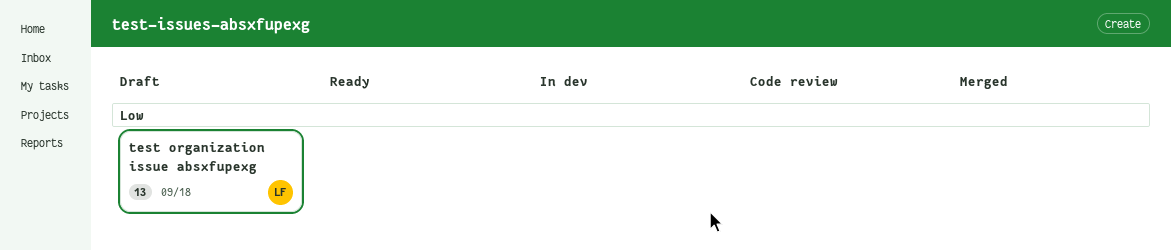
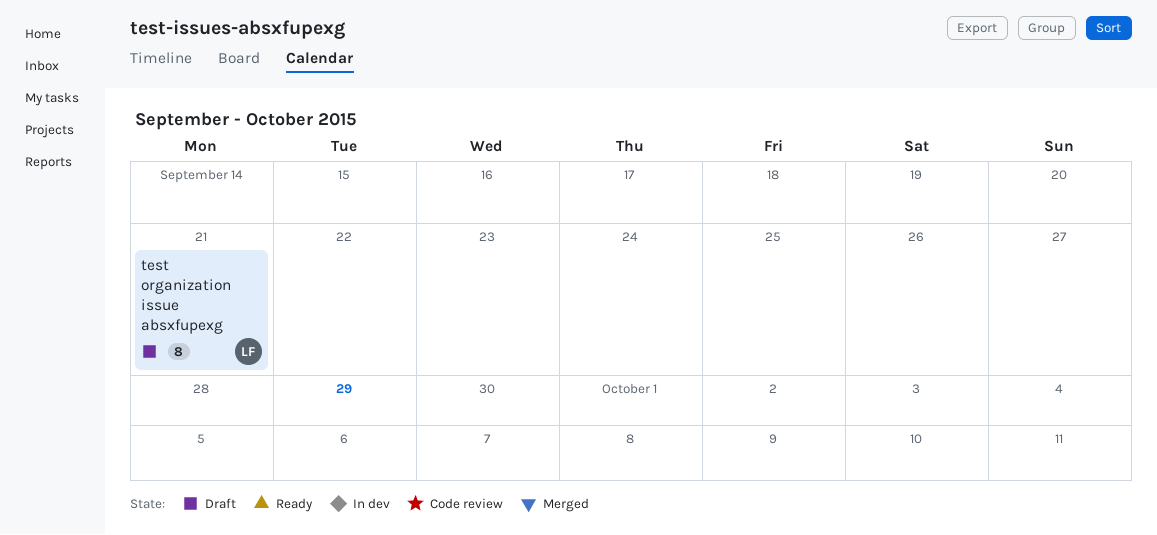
test organization issue absxfupexg, estimate: 13 -> 8
test organization issue absxfupexg, due: Sep 18 -> Sep 21

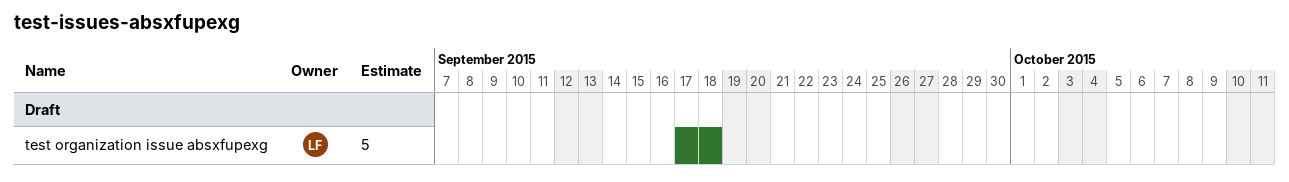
test organization issue absxfupexg, estimate: 8 -> 5
test organization issue absxfupexg, due: Sep 21 -> Sep 18

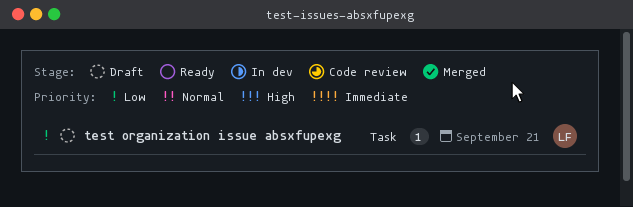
test organization issue absxfupexg, estimate: 5 -> 1
test organization issue absxfupexg, due: Sep 18 -> Sep 21

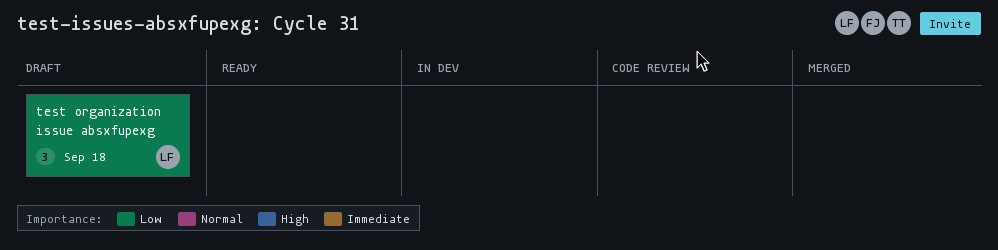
test organization issue absxfupexg, estimate: 1 -> 3
test organization issue absxfupexg, due: Sep 21 -> Sep 18

